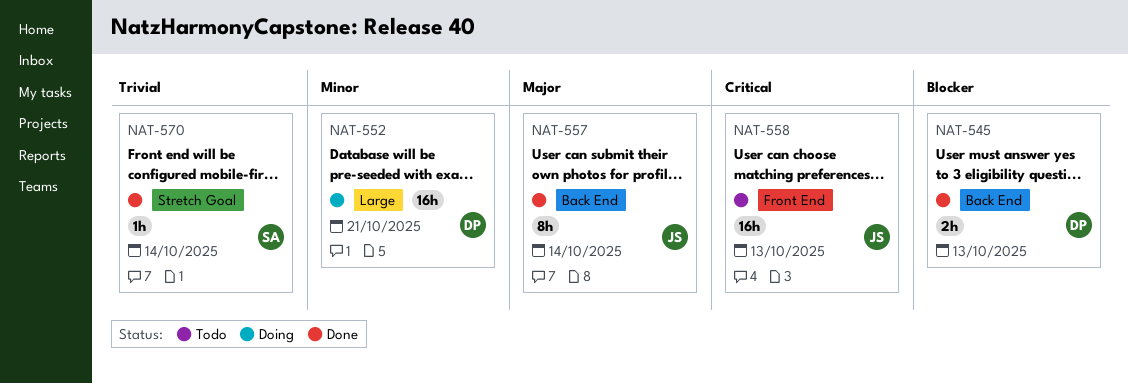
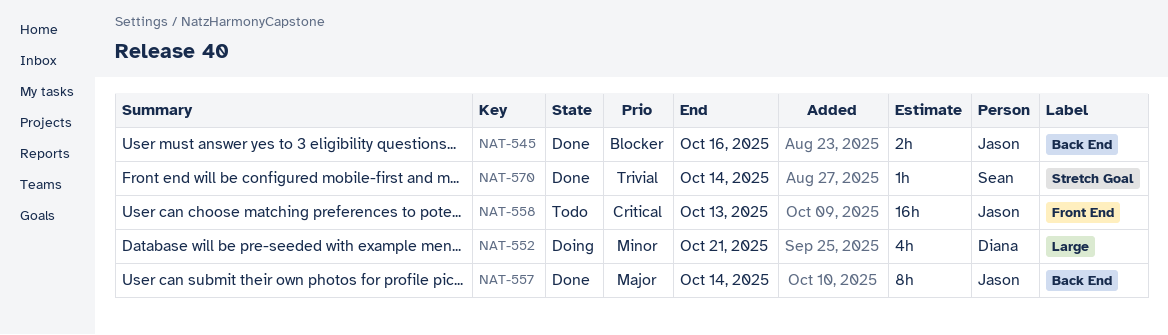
NAT-545, owner: Diana -> Jason
NAT-545, due: Oct 13 -> Oct 16
NAT-552, estimate: 16h -> 4h

